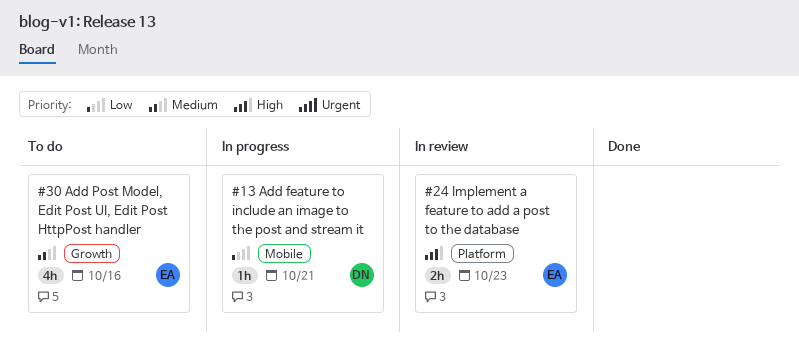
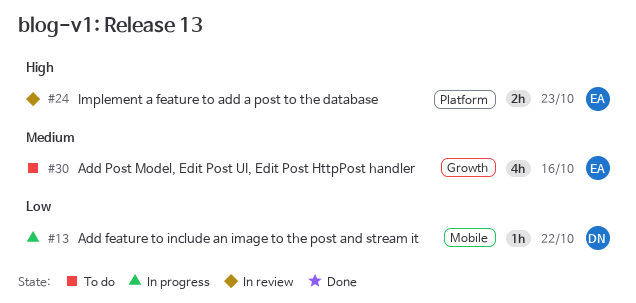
#13, due: Oct 21 -> Oct 22

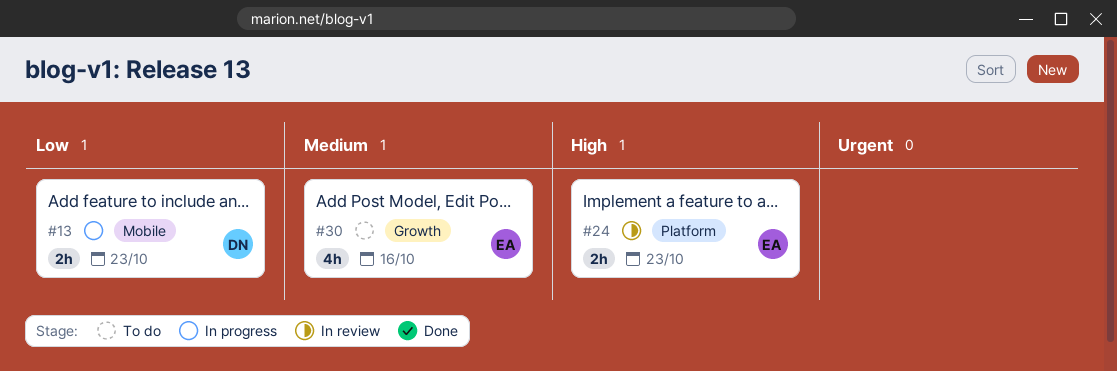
#13, estimate: 1h -> 2h
#13, due: Oct 22 -> Oct 23

